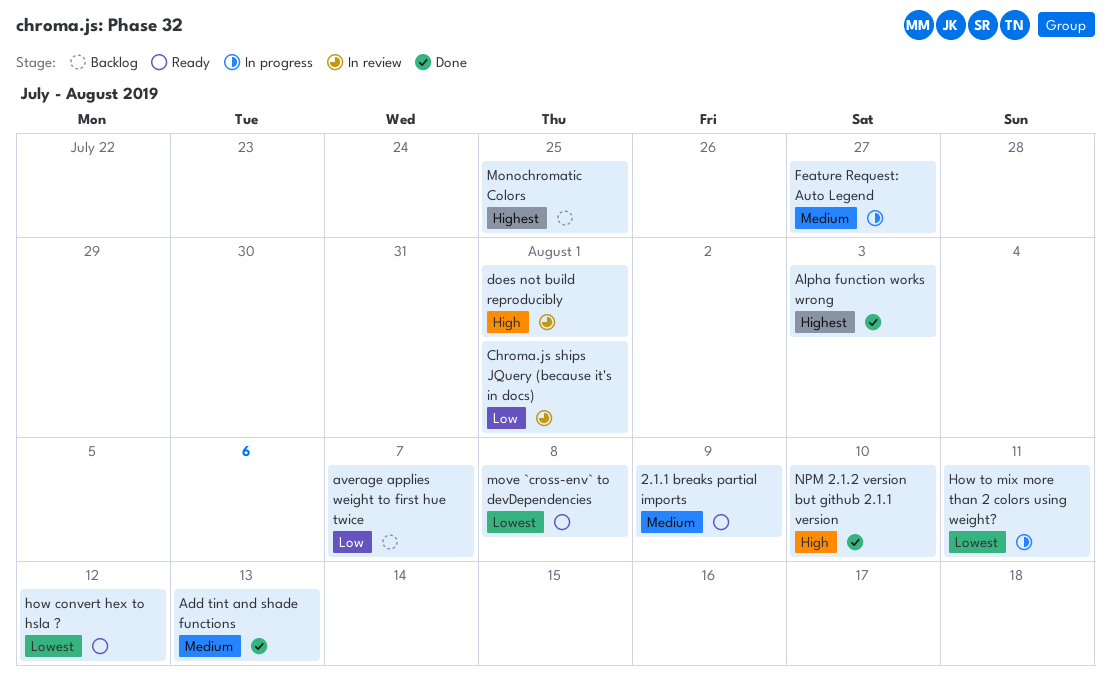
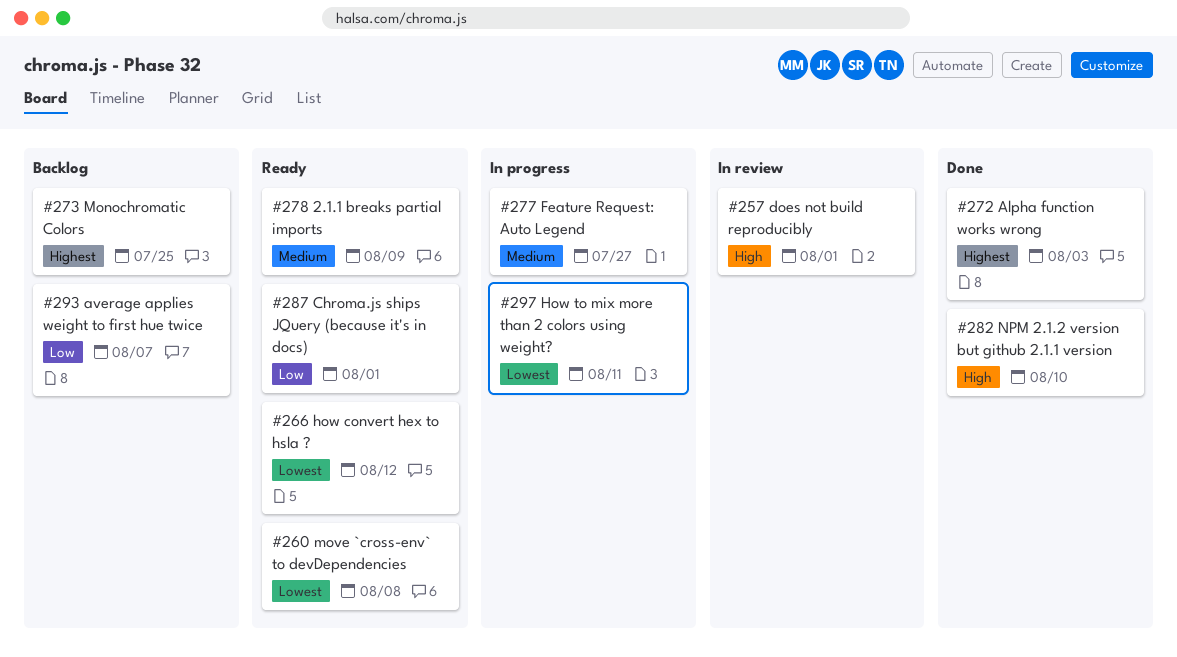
Add tint and shade functions: present -> none
Chroma.js ships JQuery (because it's in docs), status: In review -> Ready

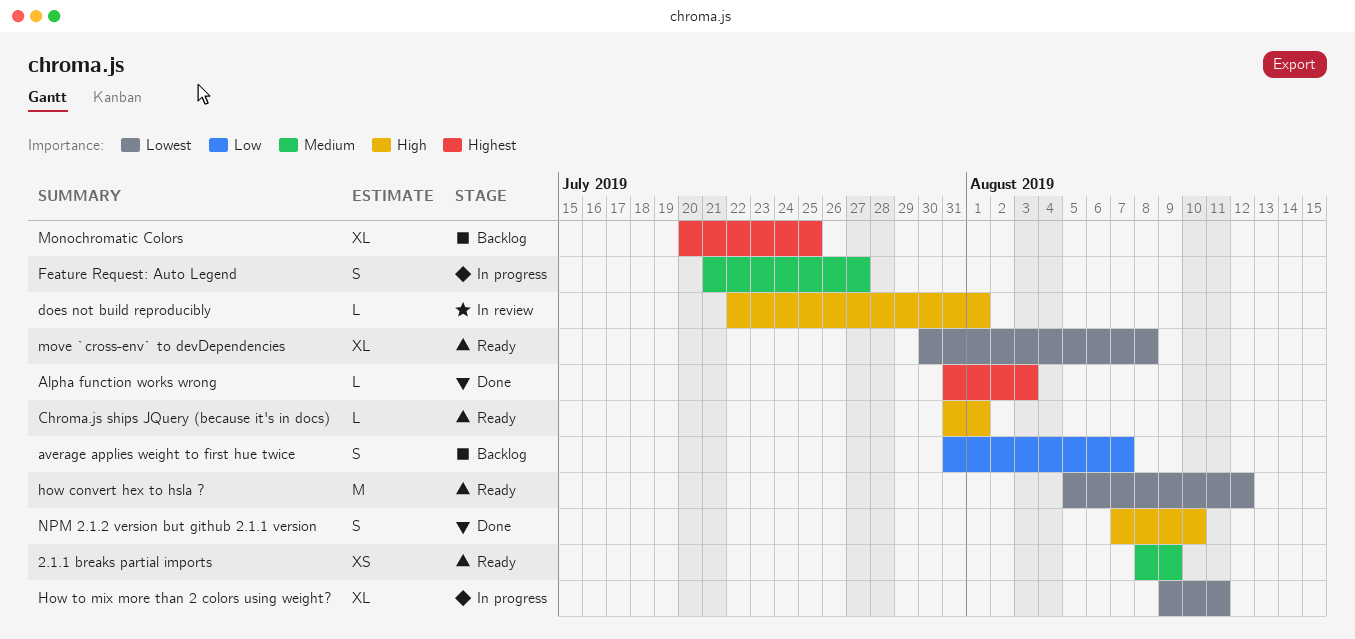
Chroma.js ships JQuery (because it's in docs), priority: Low -> High

